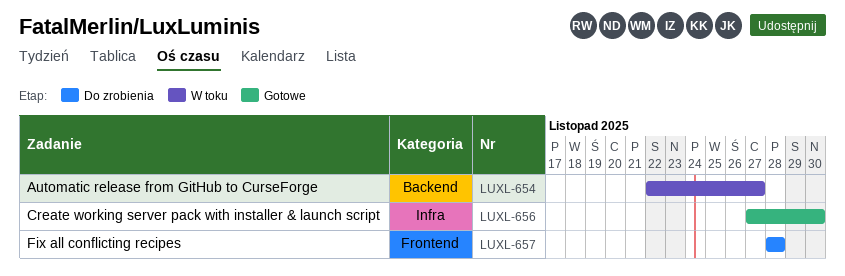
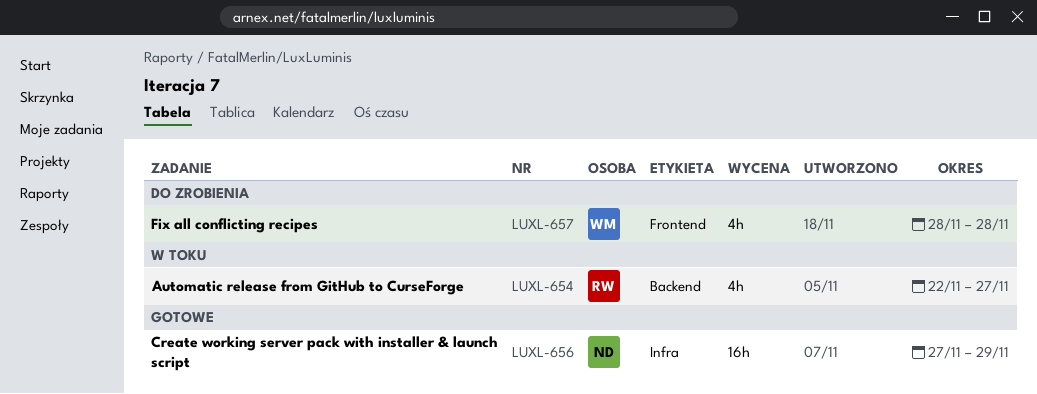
LUXL-656, due: Nov 30 -> Nov 29

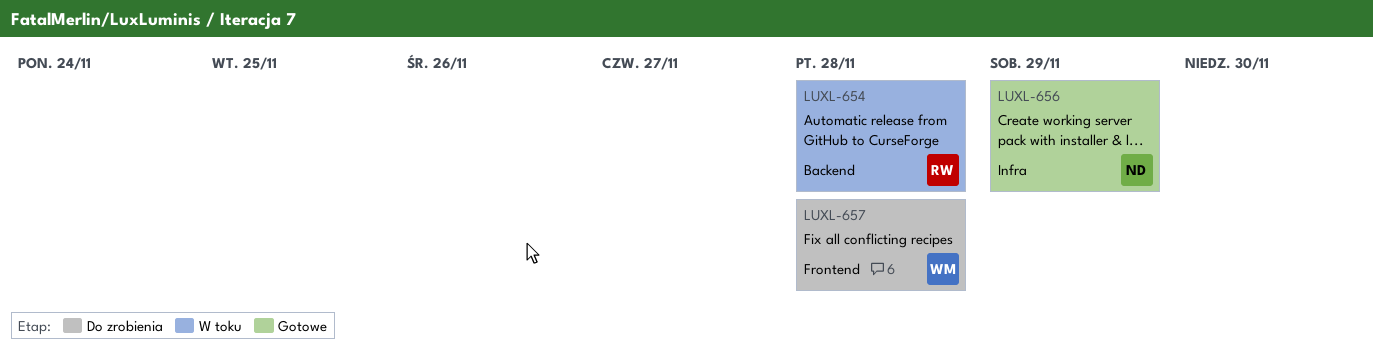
LUXL-654, due: Nov 27 -> Nov 28

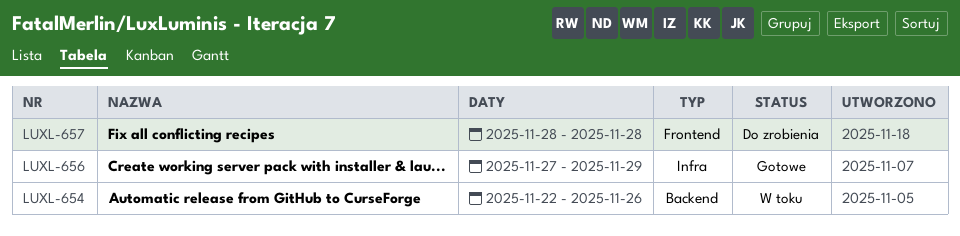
LUXL-654, due: Nov 28 -> Nov 26

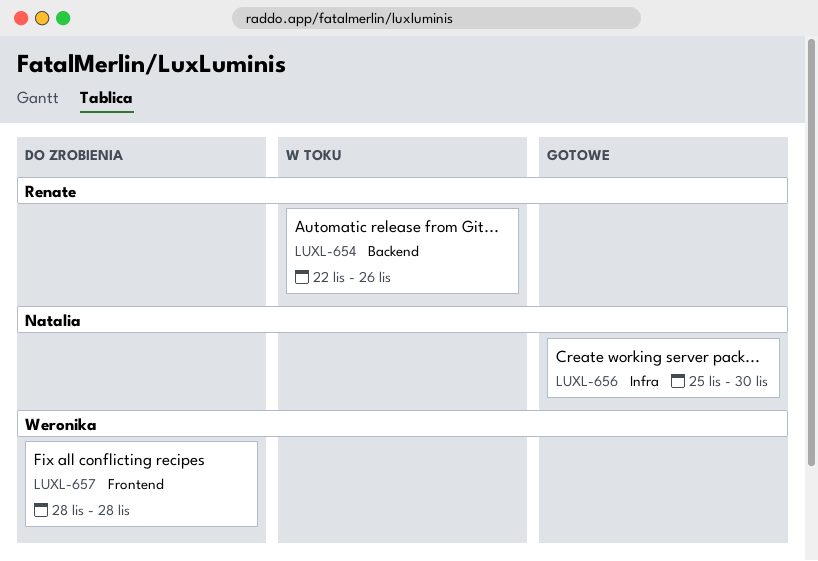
LUXL-656, start: Nov 27 -> Nov 25
LUXL-656, due: Nov 29 -> Nov 30

